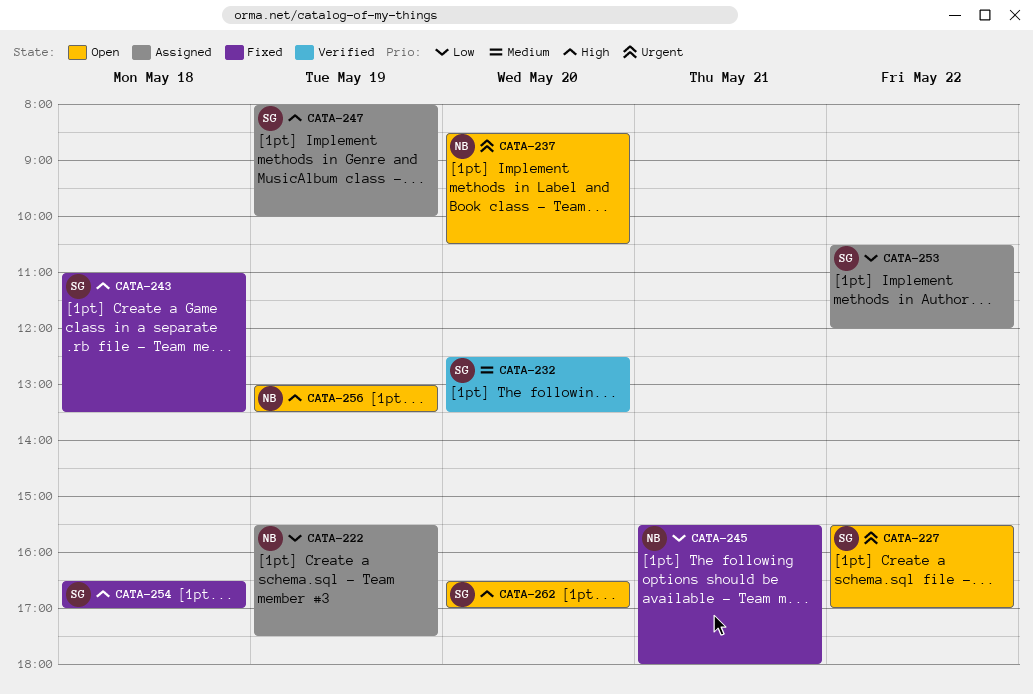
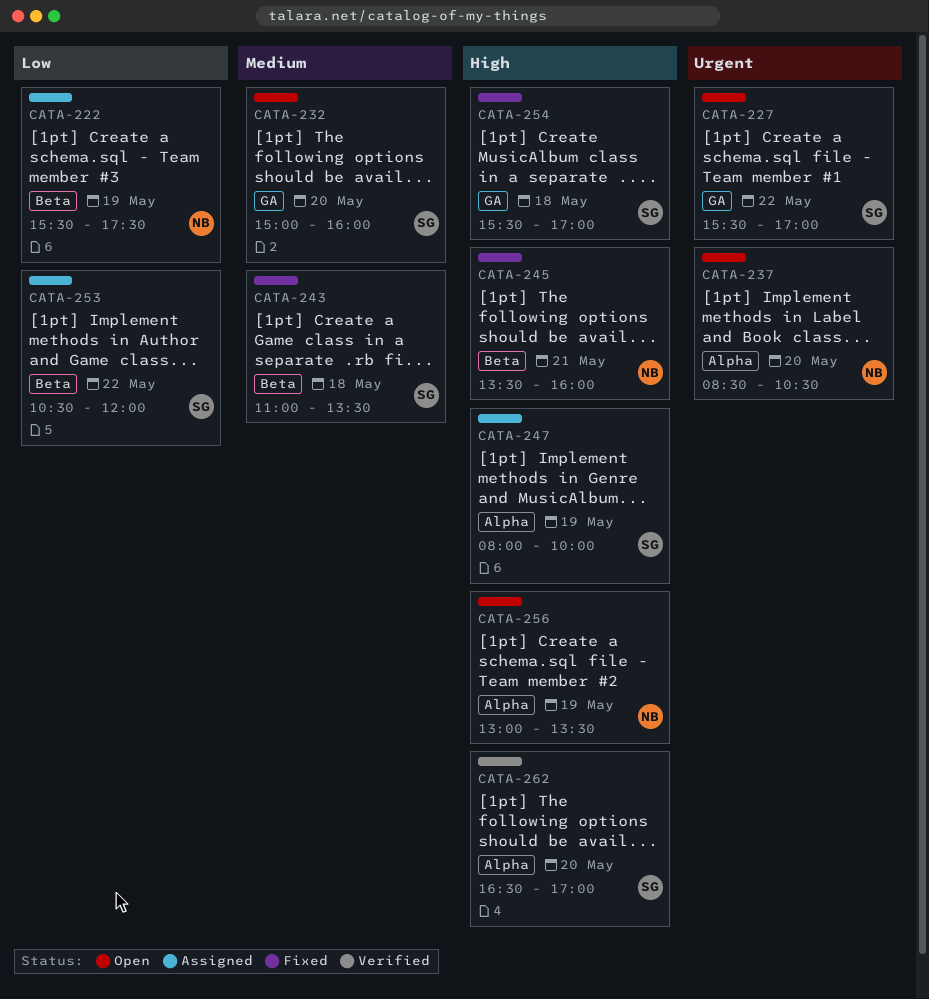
CATA-232, status: Verified -> Open
CATA-232, begins: 12:30 -> 15:00
CATA-232, ends: 13:30 -> 16:00
CATA-243, priority: High -> Medium
CATA-245, priority: Low -> High
CATA-245, begins: 15:30 -> 13:30
CATA-245, ends: 18:00 -> 16:00
CATA-254, begins: 16:30 -> 15:30
CATA-262, status: Open -> Verified

